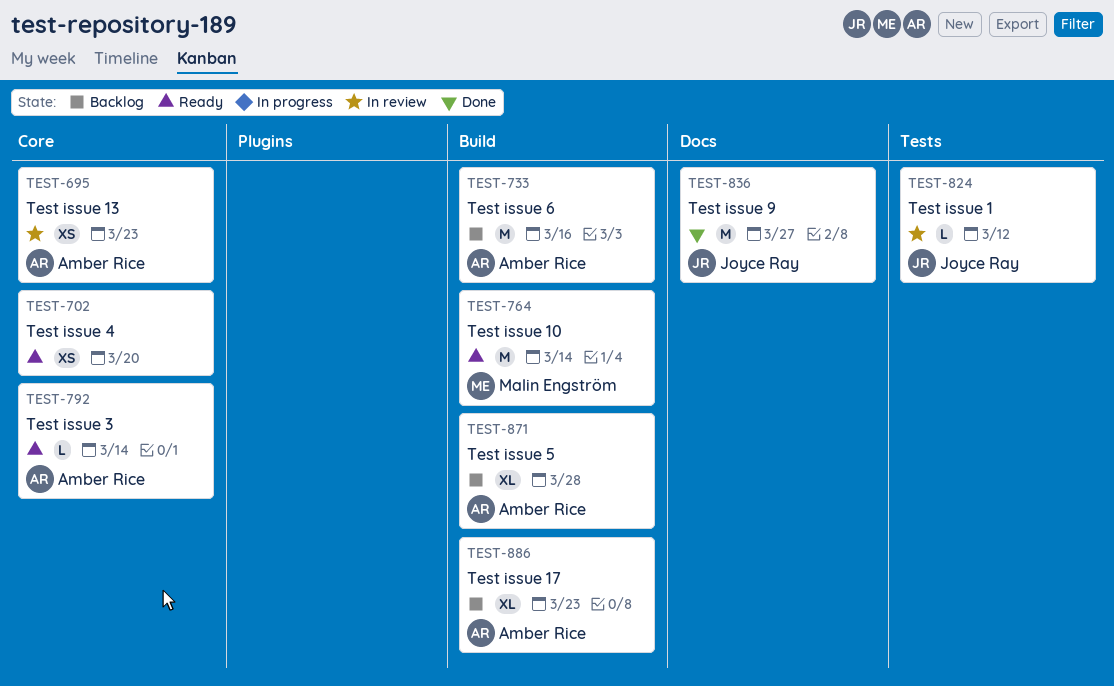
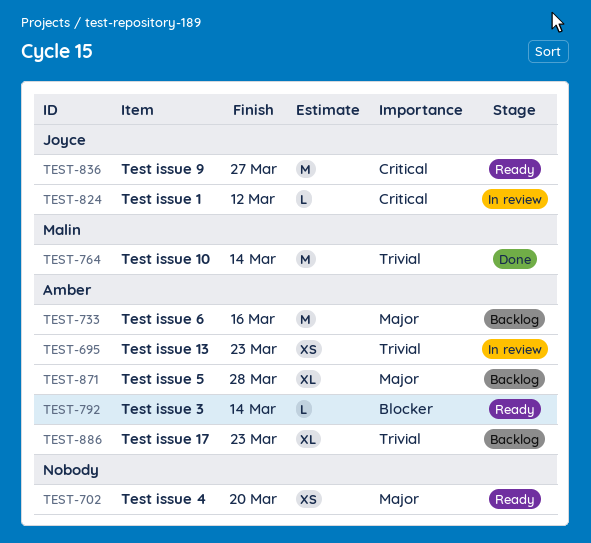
TEST-764, status: Ready -> Done
TEST-836, status: Done -> Ready

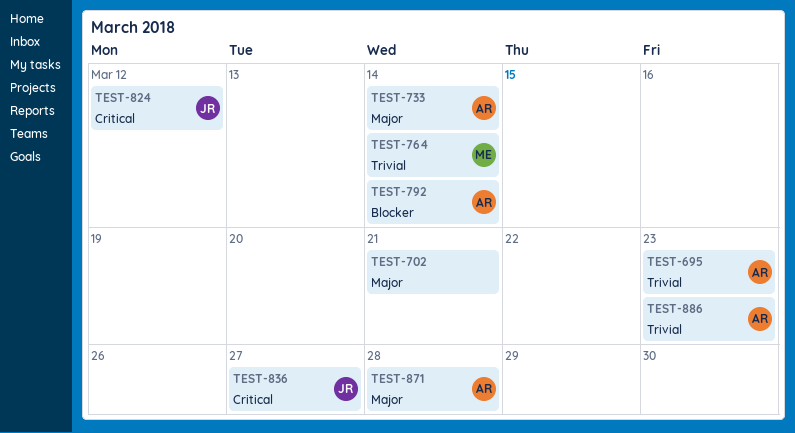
TEST-702, due: Mar 20 -> Mar 21
TEST-733, due: Mar 16 -> Mar 14

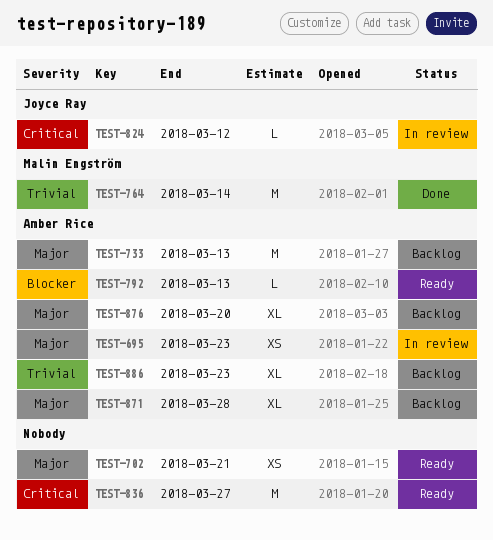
TEST-695, priority: Trivial -> Major
TEST-733, due: Mar 14 -> Mar 13
TEST-792, due: Mar 14 -> Mar 13
TEST-836, owner: Joyce Ray -> none
TEST-876: none -> present

